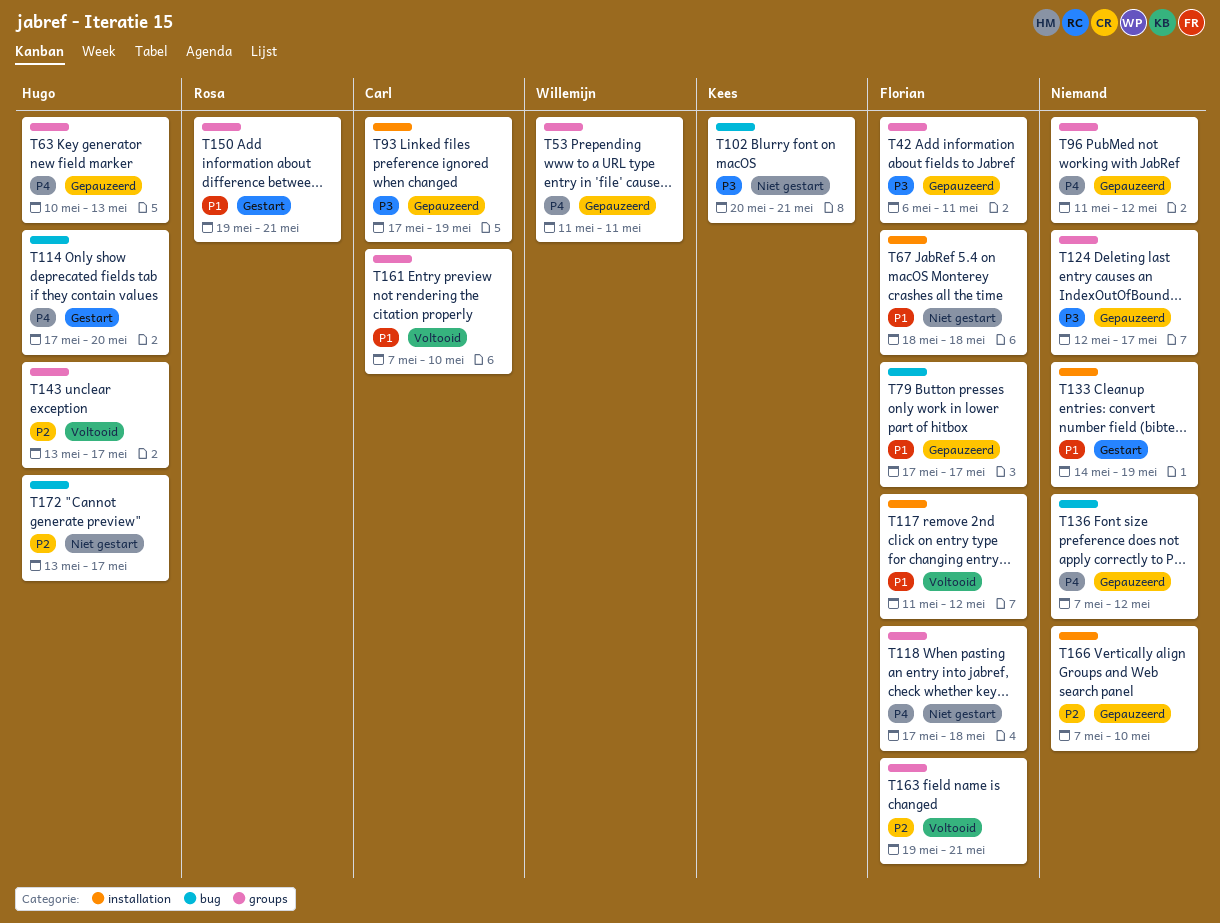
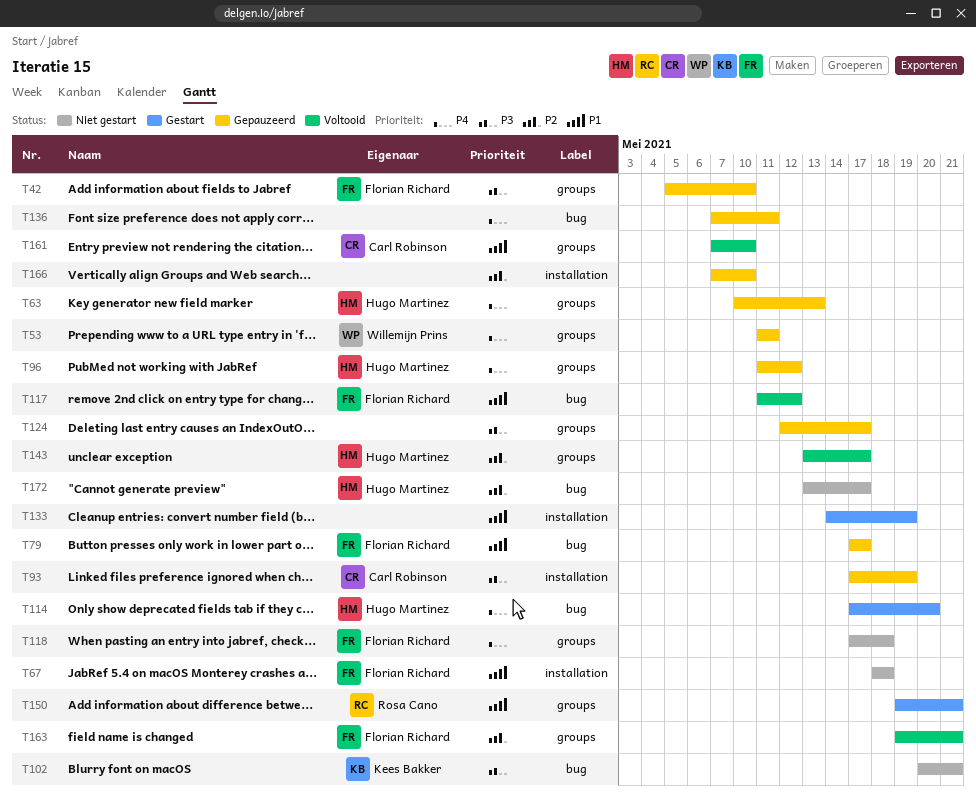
T42, start: May 6 -> May 5
T42, due: May 11 -> May 10
T96, owner: none -> Hugo Martinez
T117, label: installation -> bug
T136, due: May 12 -> May 11

